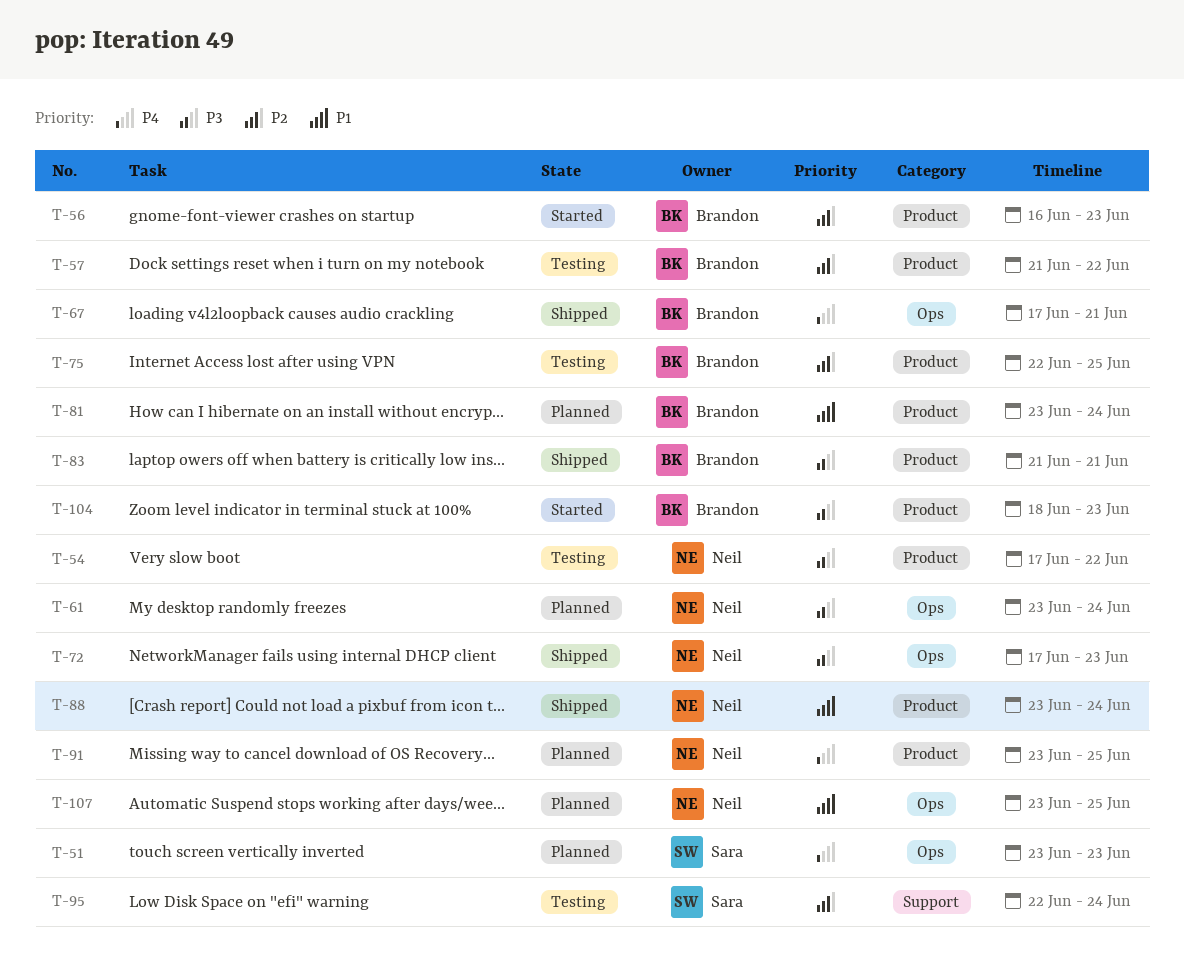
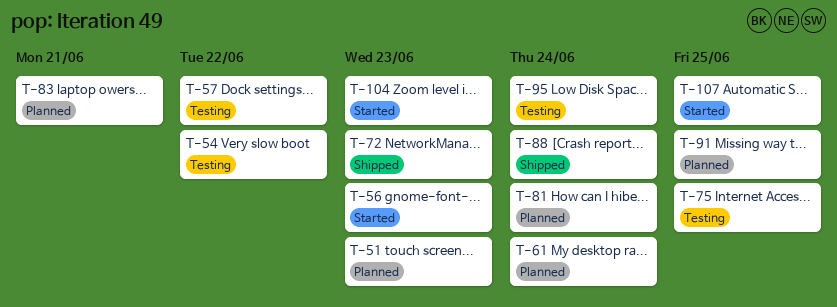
T-67: present -> none
T-83, status: Shipped -> Planned
T-107, status: Planned -> Started

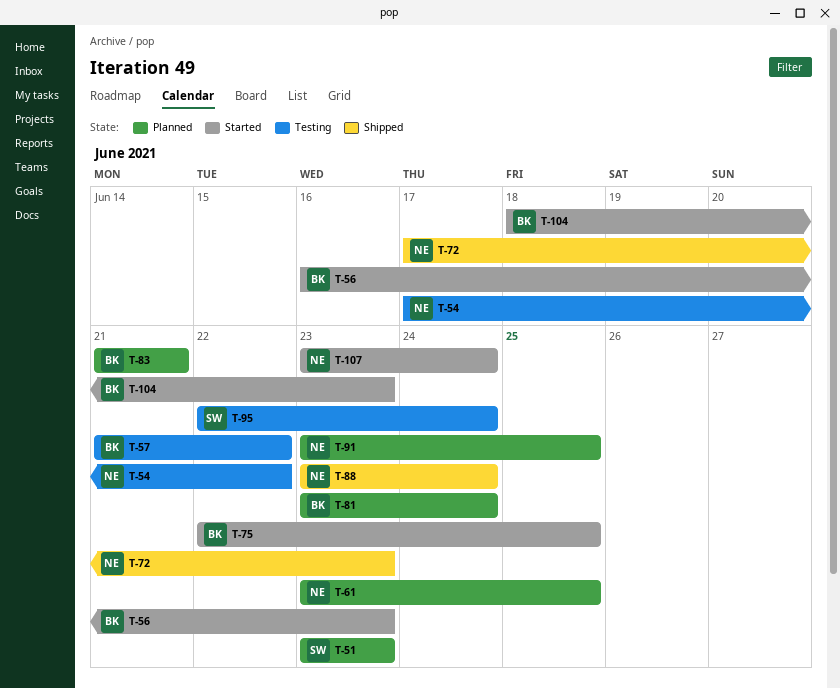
T-61, due: Jun 24 -> Jun 25
T-75, status: Testing -> Started
T-107, due: Jun 25 -> Jun 24

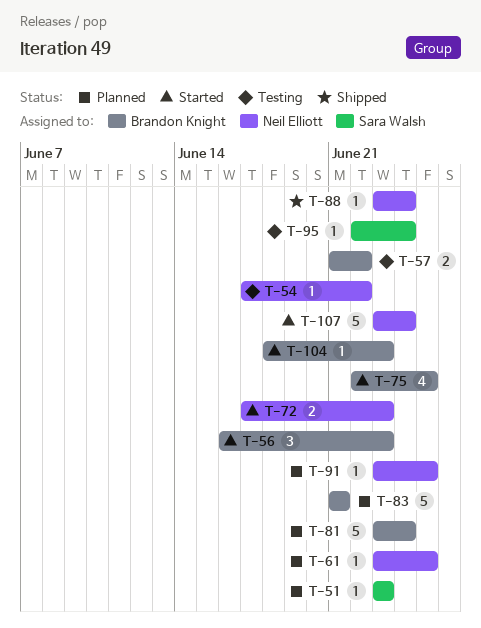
T-72, status: Shipped -> Started

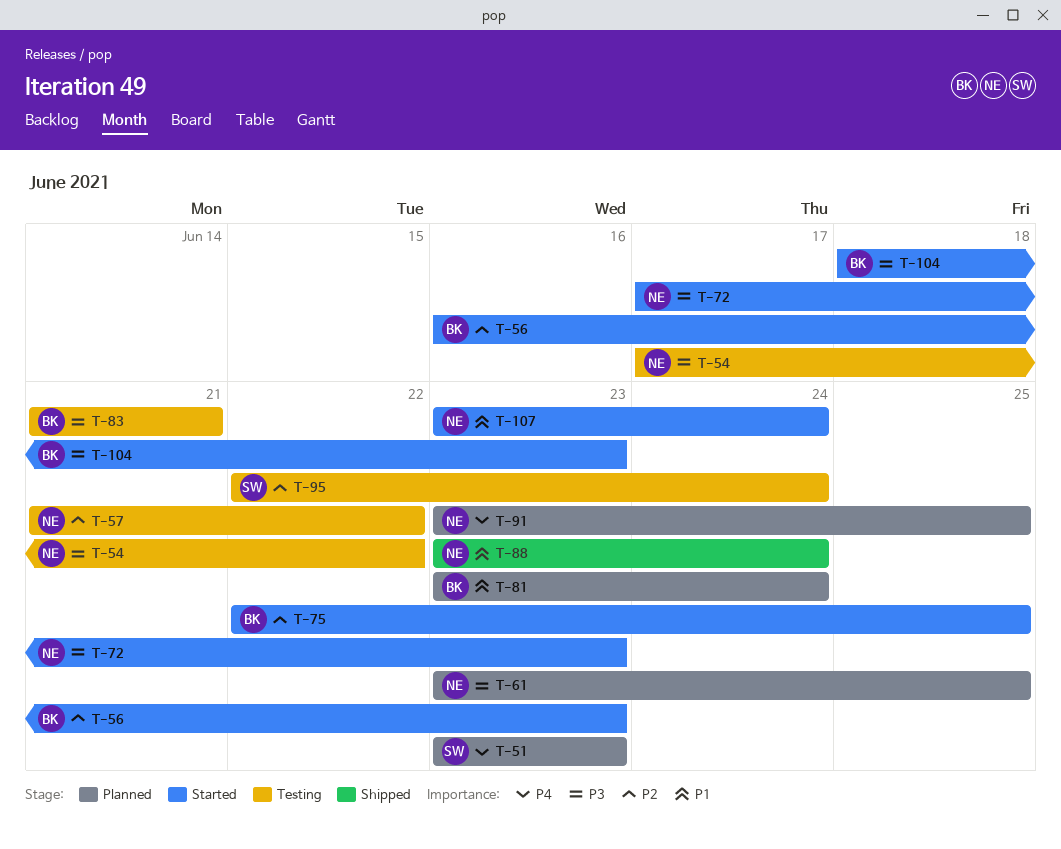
T-57, owner: Brandon Knight -> Neil Elliott
T-83, status: Planned -> Testing

